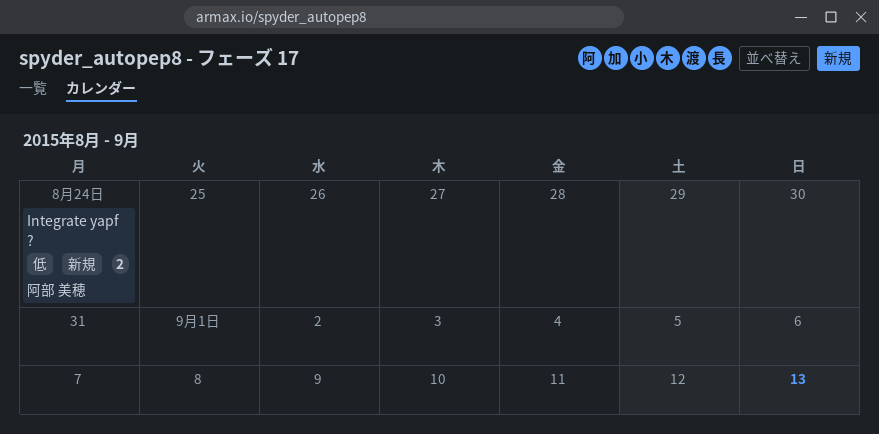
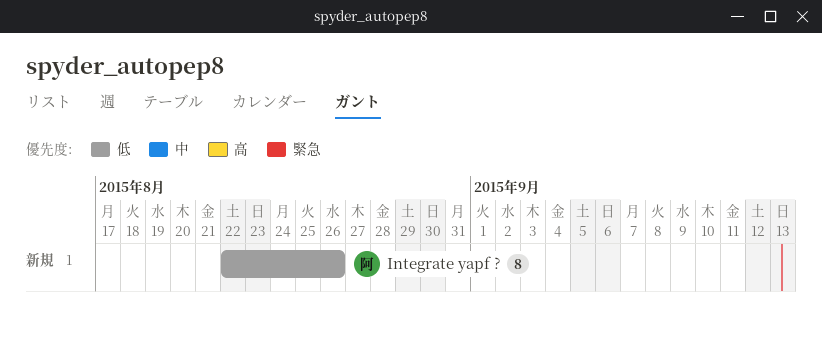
Integrate yapf ?, estimate: 2 -> 8
Integrate yapf ?, due: Aug 24 -> Aug 26

